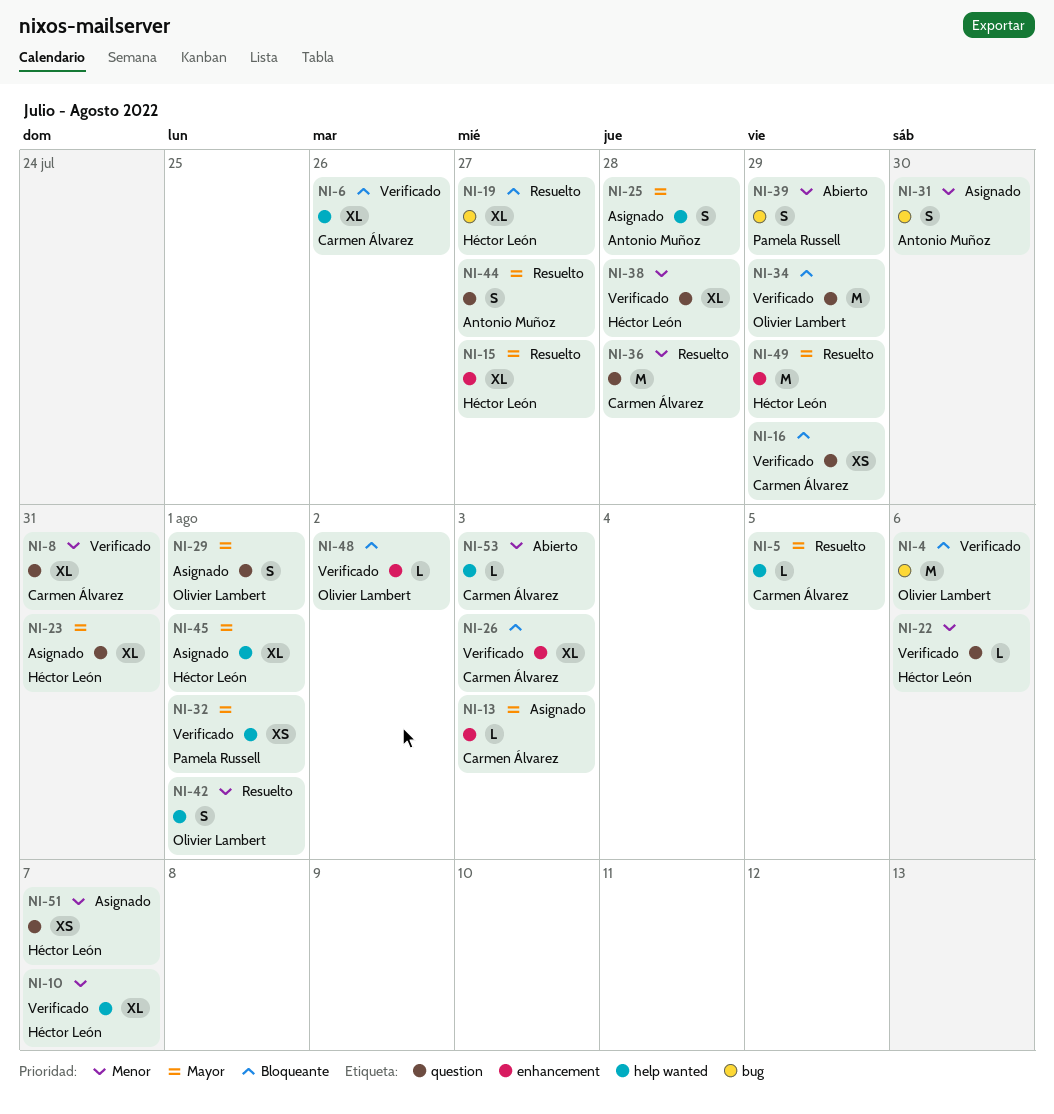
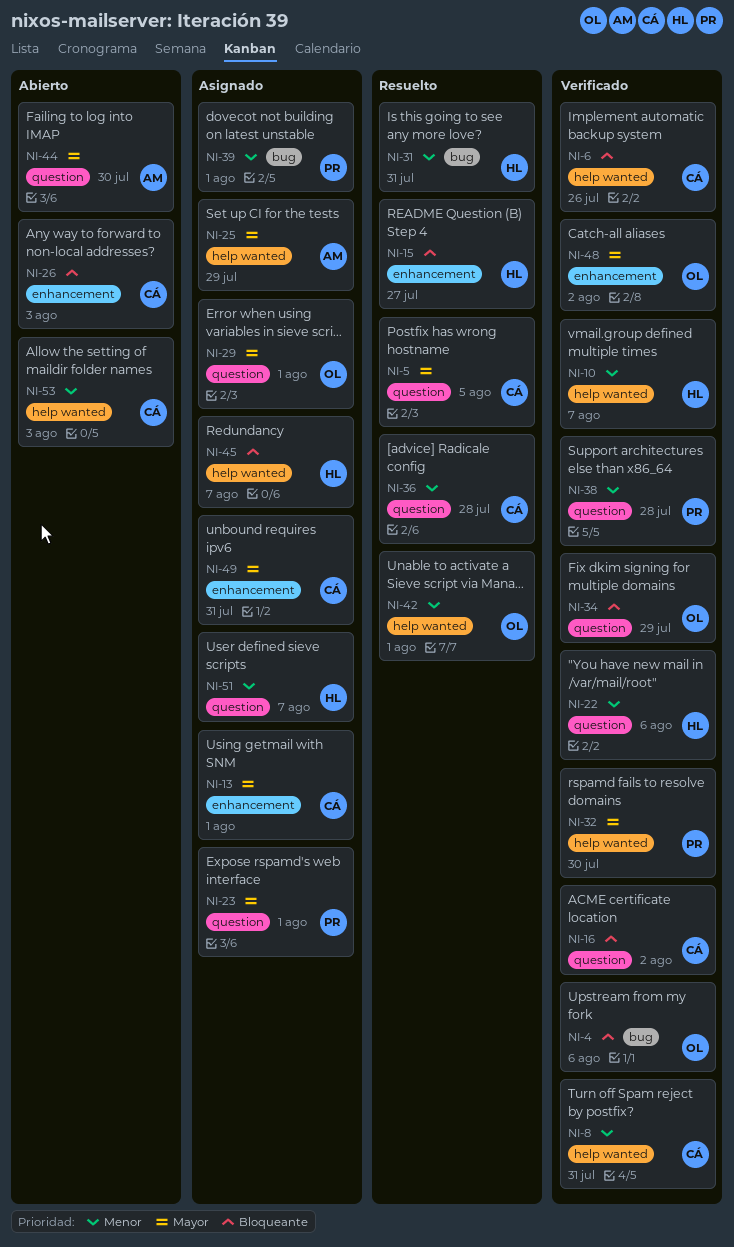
NI-5, label: help wanted -> question
NI-8, label: question -> help wanted
NI-13, due: Aug 3 -> Aug 1
NI-15, priority: Mayor -> Bloqueante
NI-16, due: Jul 29 -> Aug 2
NI-19: present -> none
NI-23, owner: Héctor León -> Pamela Russell
NI-23, due: Jul 31 -> Aug 1
NI-25, due: Jul 28 -> Jul 29
NI-26, status: Verificado -> Abierto
NI-31, status: Asignado -> Resuelto
NI-31, owner: Antonio Muñoz -> Héctor León
NI-31, due: Jul 30 -> Jul 31
NI-32, due: Aug 1 -> Jul 30
NI-38, owner: Héctor León -> Pamela Russell
NI-39, status: Abierto -> Asignado
NI-39, due: Jul 29 -> Aug 1
NI-44, status: Resuelto -> Abierto
NI-44, due: Jul 27 -> Jul 30
NI-45, priority: Mayor -> Bloqueante
NI-45, due: Aug 1 -> Aug 7
NI-48, priority: Bloqueante -> Mayor
NI-49, status: Resuelto -> Asignado
NI-49, owner: Héctor León -> Carmen Álvarez
NI-49, due: Jul 29 -> Jul 31

